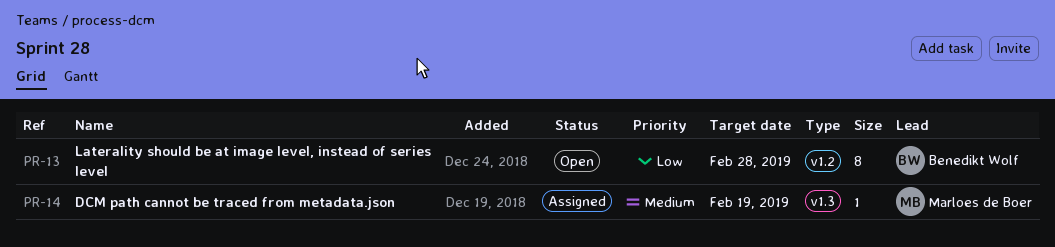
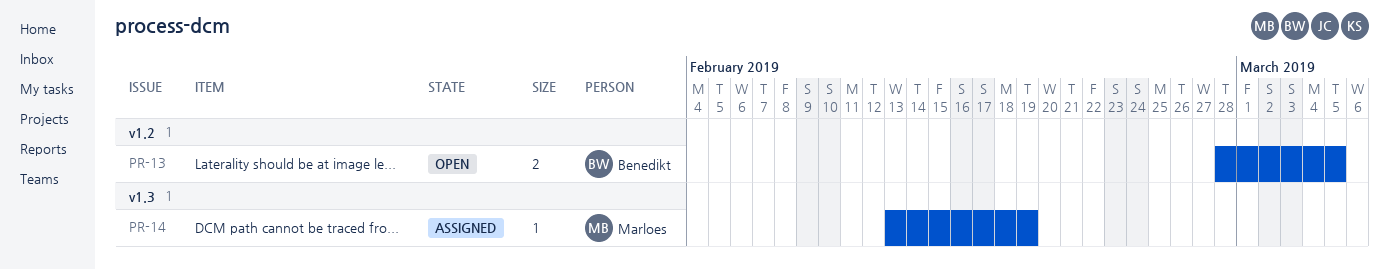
PR-13, estimate: 8 -> 2
PR-13, due: Feb 28 -> Mar 5

